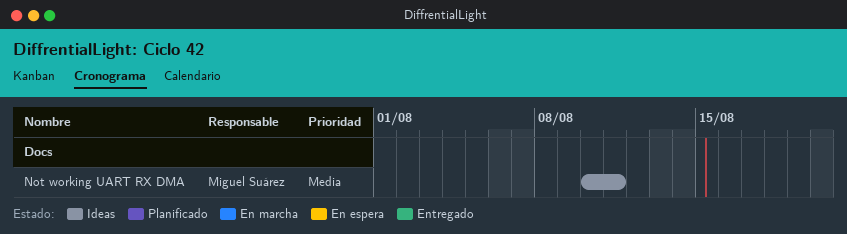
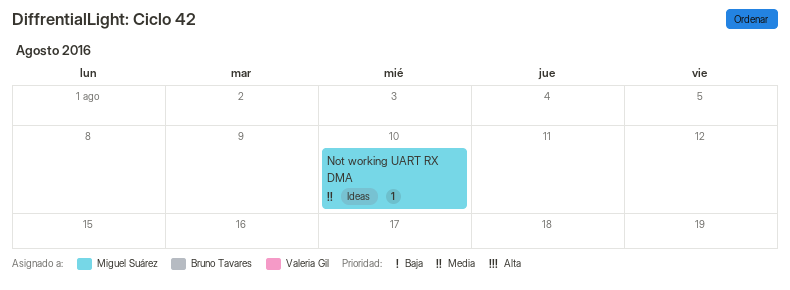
Not working UART RX DMA, due: Aug 11 -> Aug 10

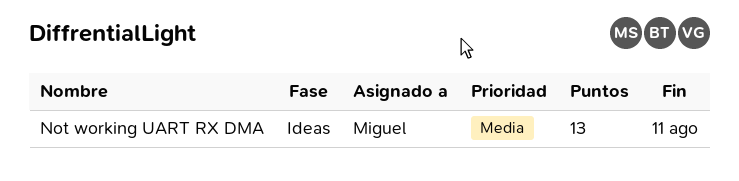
Not working UART RX DMA, estimate: 1 -> 13
Not working UART RX DMA, due: Aug 10 -> Aug 11

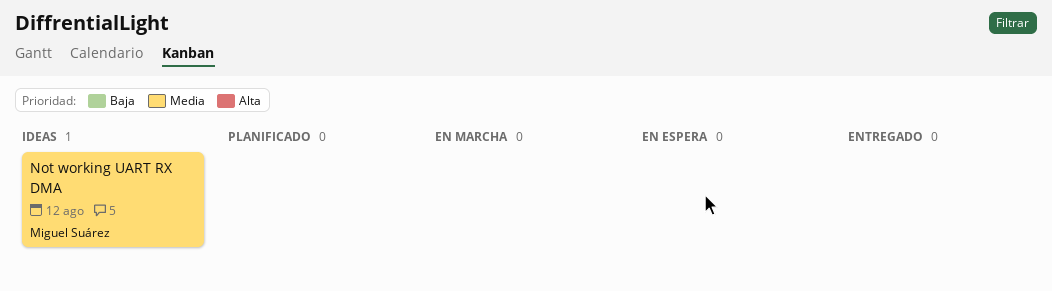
Not working UART RX DMA, due: Aug 11 -> Aug 12

